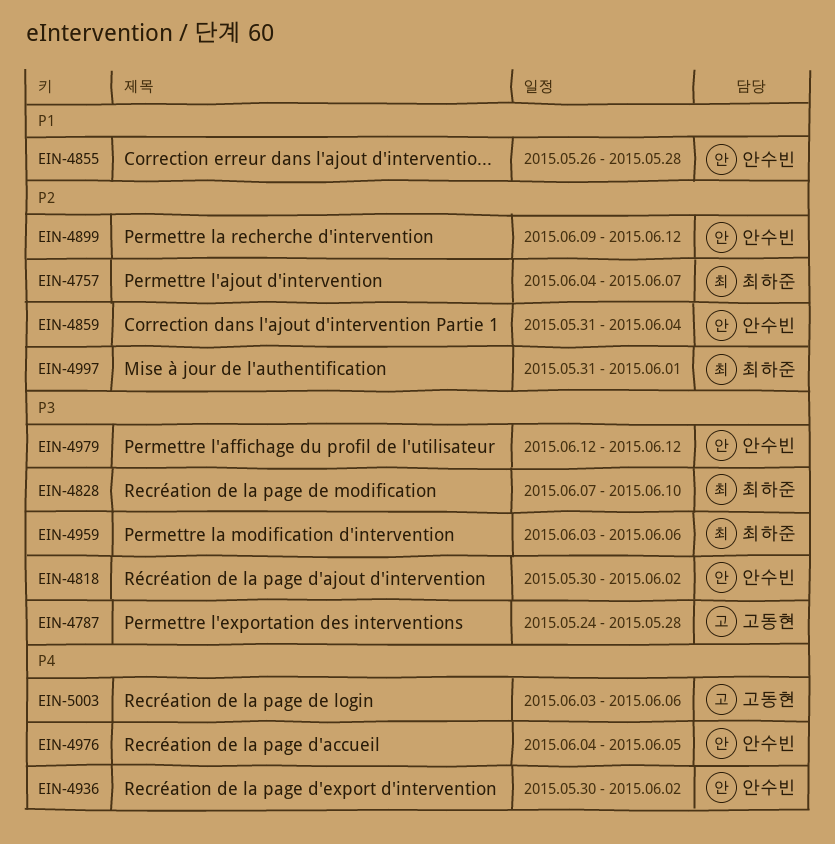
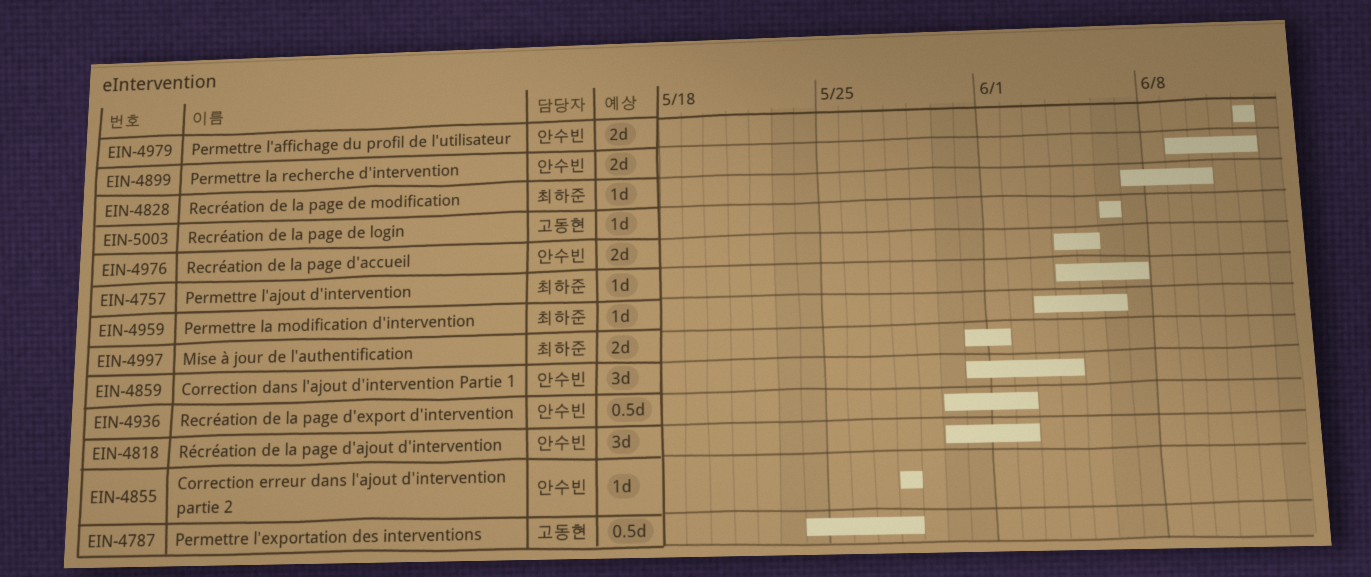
EIN-4855, start: May 26 -> May 28
EIN-5003, start: Jun 3 -> Jun 6

